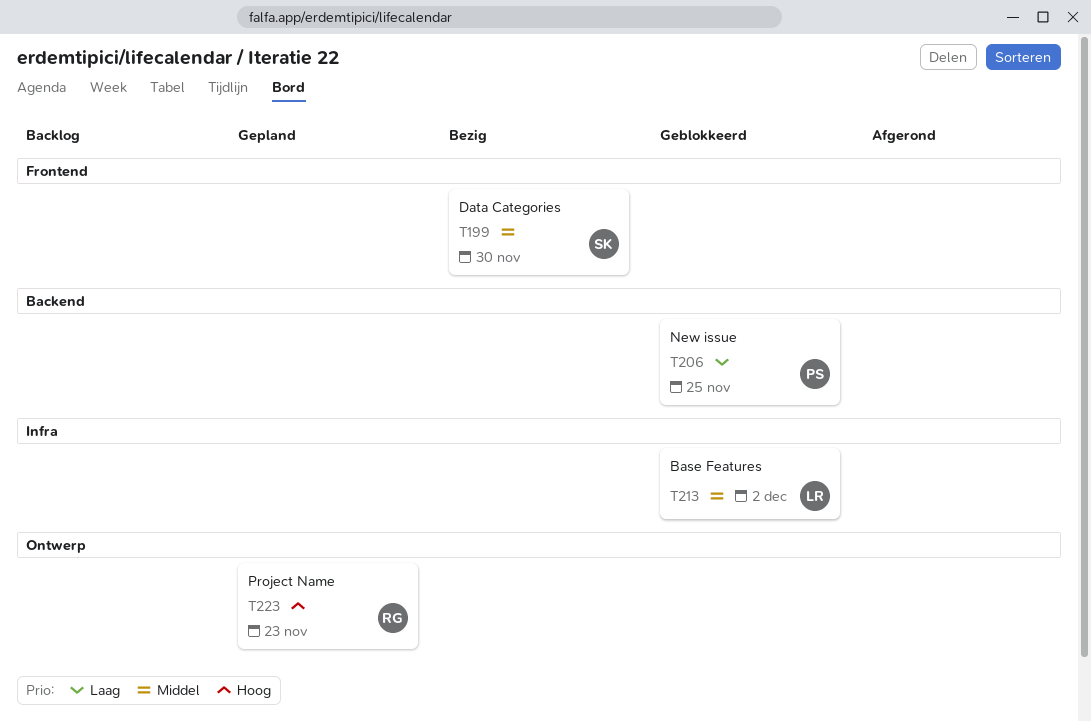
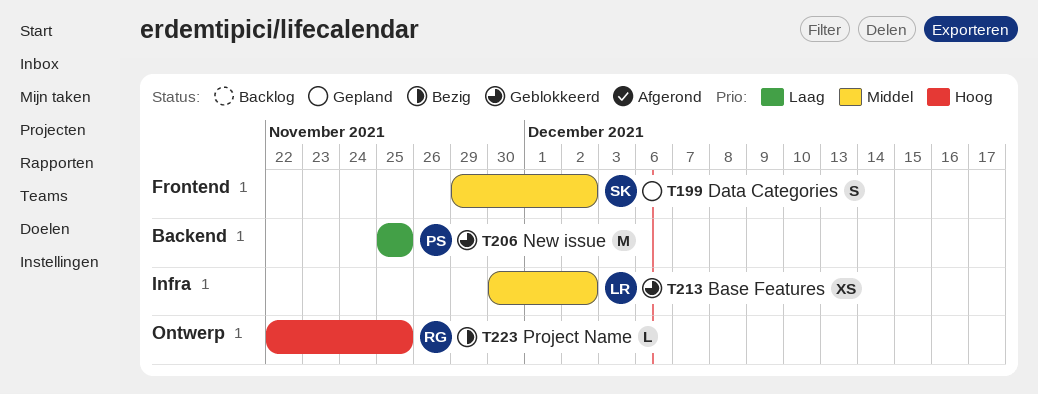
T199, status: Bezig -> Gepland
T199, due: Nov 30 -> Dec 2
T223, status: Gepland -> Bezig
T223, due: Nov 23 -> Nov 25

